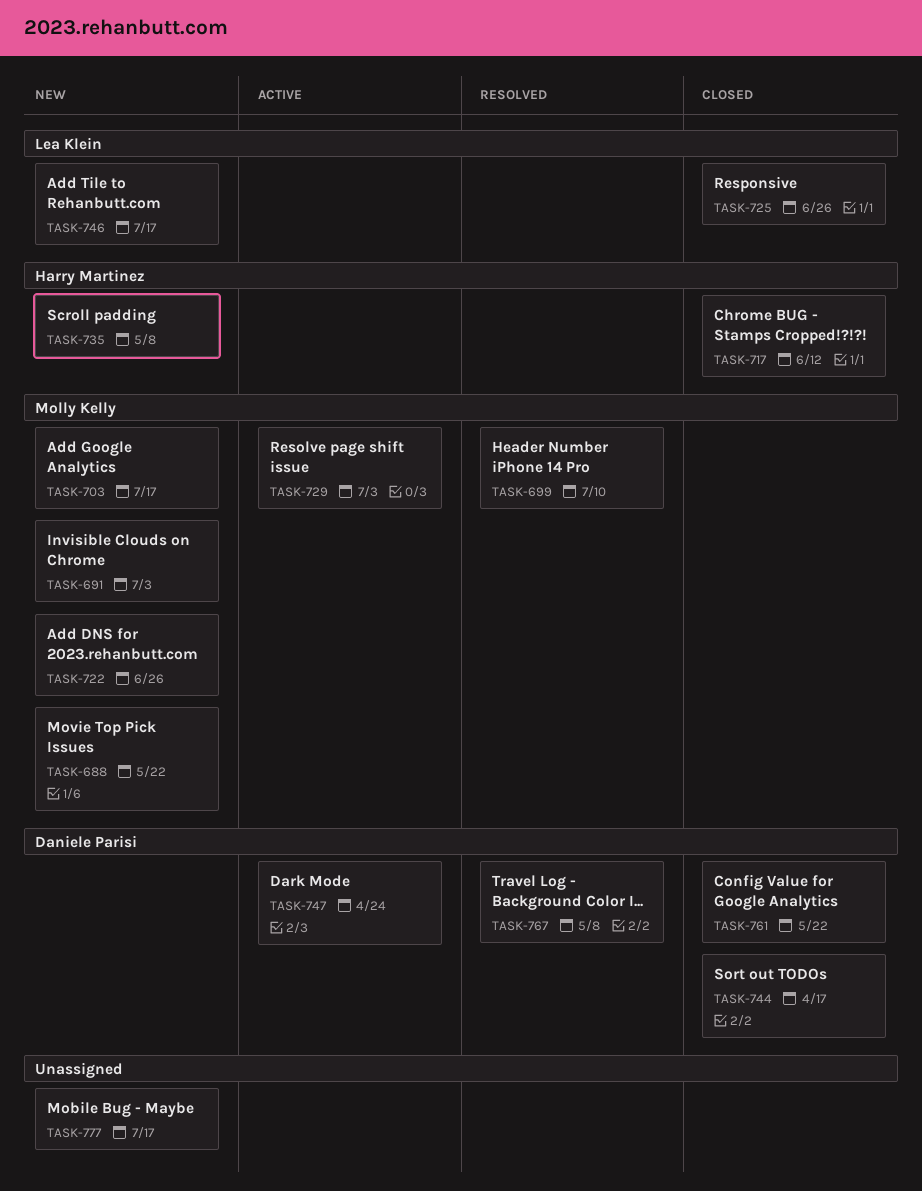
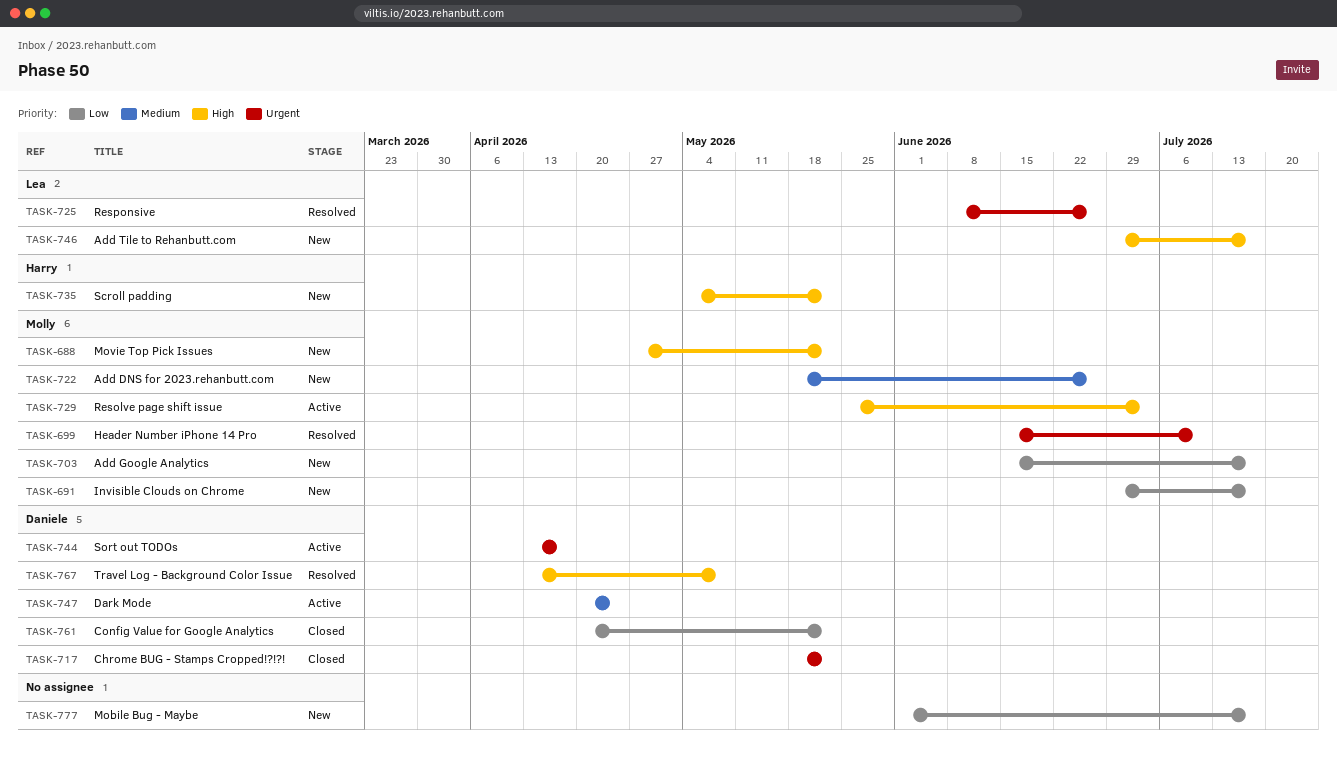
TASK-691, due: Jul 3 -> Jul 17
TASK-717, owner: Harry Martinez -> Daniele Parisi
TASK-717, due: Jun 12 -> May 22
TASK-725, status: Closed -> Resolved
TASK-735, due: May 8 -> May 22
TASK-744, status: Closed -> Active

